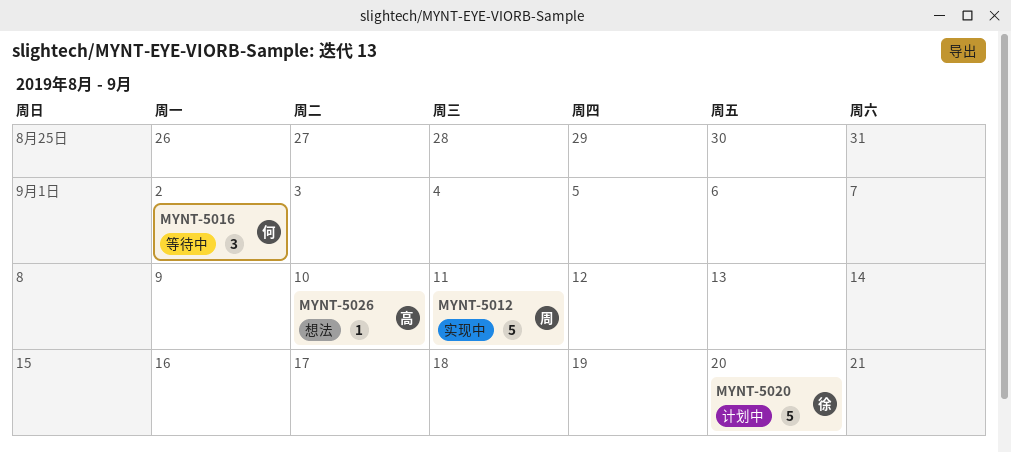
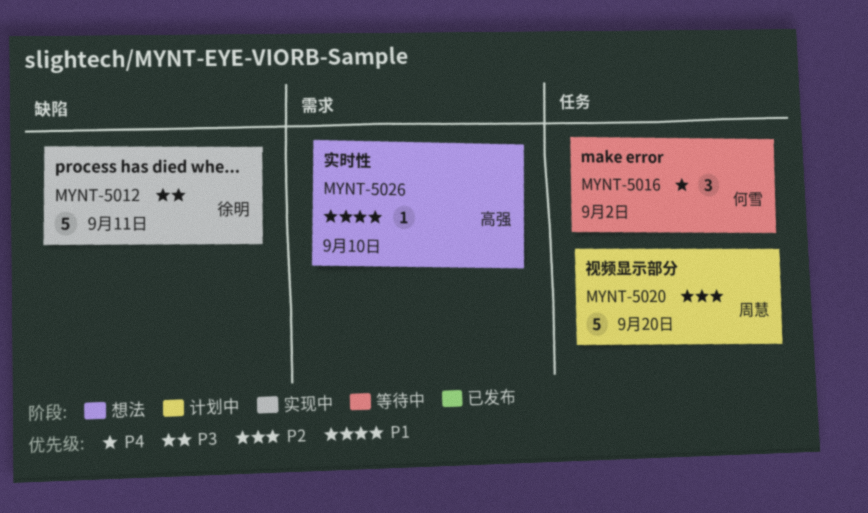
MYNT-5012, owner: 周慧 -> 徐明
MYNT-5020, owner: 徐明 -> 周慧

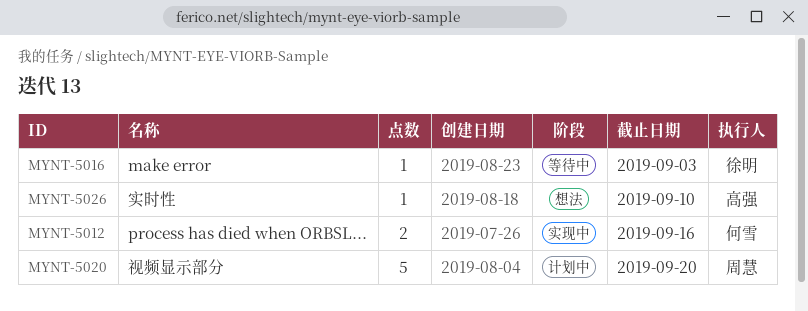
MYNT-5012, owner: 徐明 -> 何雪
MYNT-5012, estimate: 5 -> 2
MYNT-5012, due: Sep 11 -> Sep 16
MYNT-5016, owner: 何雪 -> 徐明
MYNT-5016, estimate: 3 -> 1
MYNT-5016, due: Sep 2 -> Sep 3

